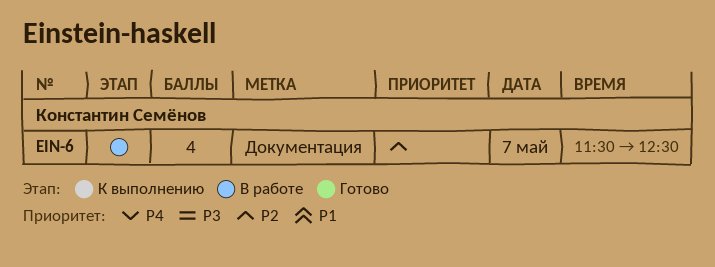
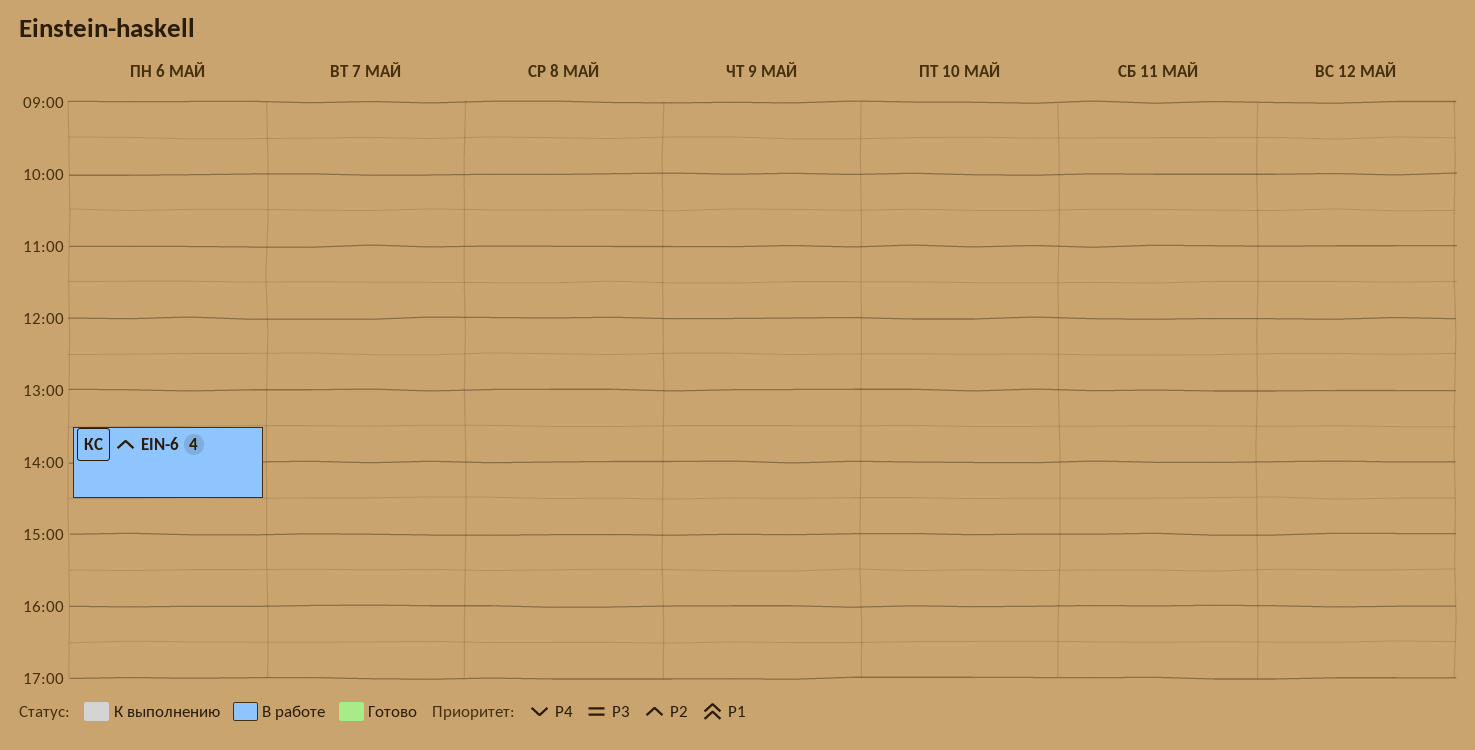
EIN-6, day: May 7 -> May 6
EIN-6, begins: 11:30 -> 13:30
EIN-6, ends: 12:30 -> 14:30

